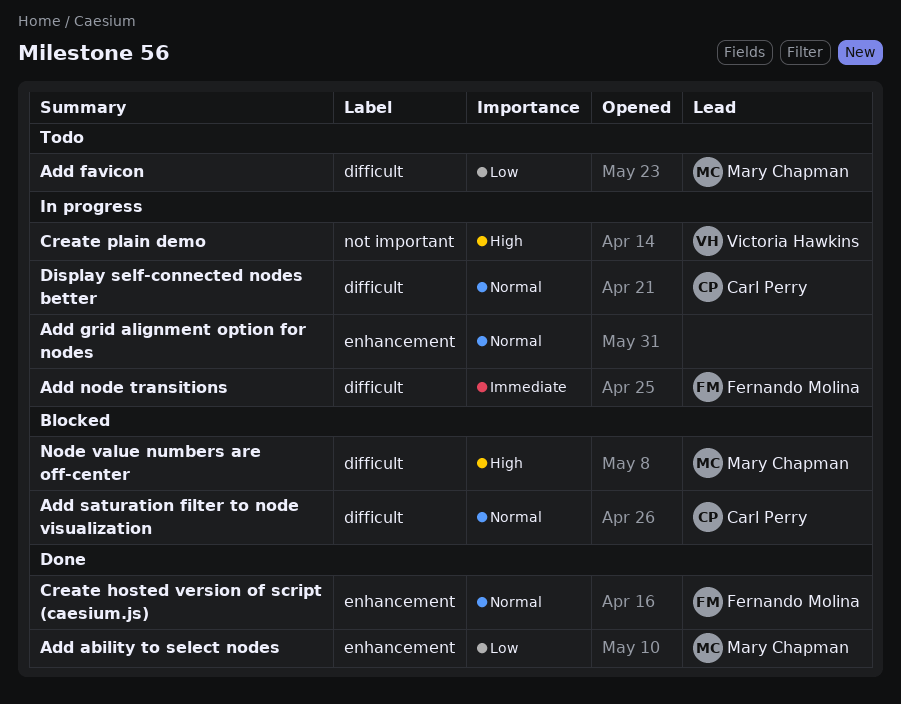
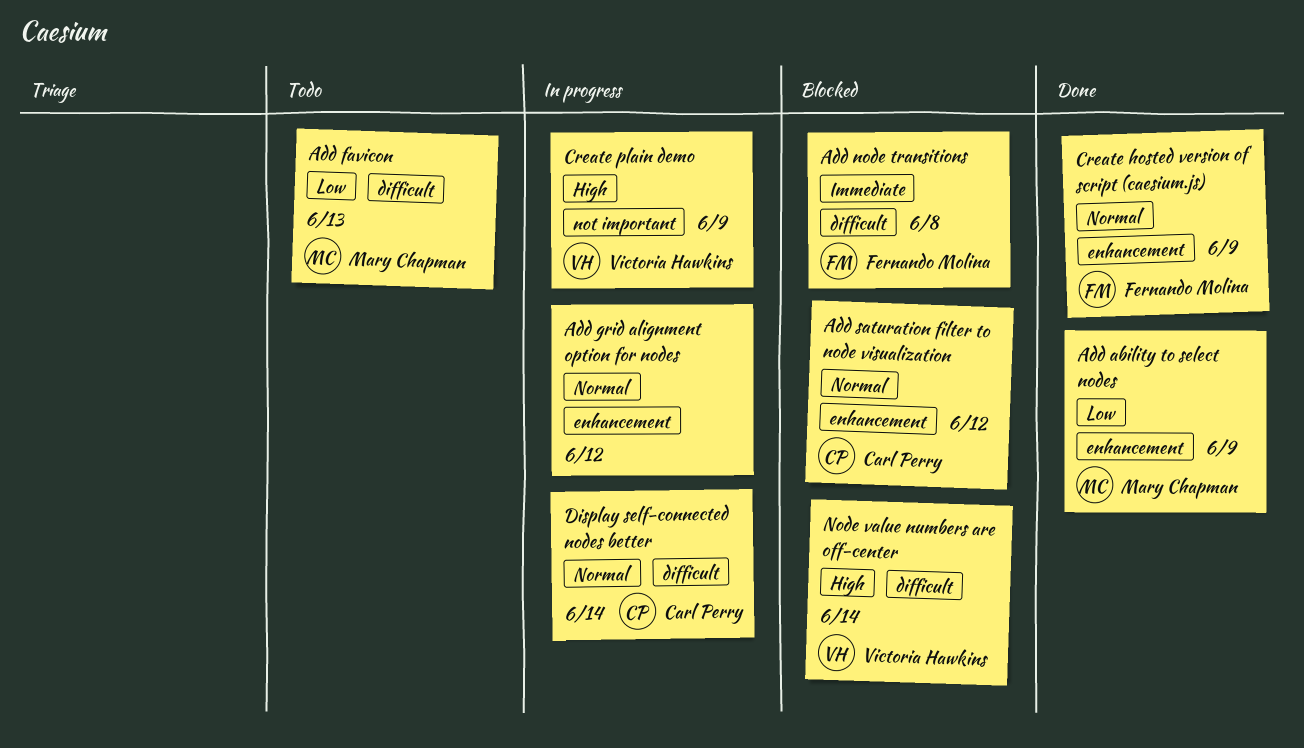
Add node transitions, status: In progress -> Blocked
Add saturation filter to node visualization, label: difficult -> enhancement
Node value numbers are off-center, owner: Mary Chapman -> Victoria Hawkins

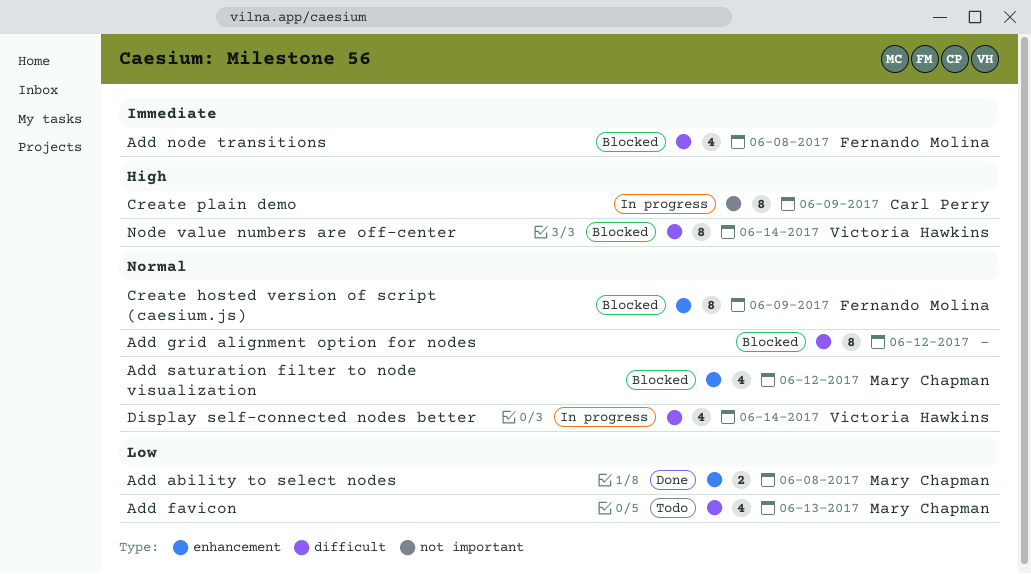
Add ability to select nodes, due: Jun 9 -> Jun 8
Add grid alignment option for nodes, status: In progress -> Blocked
Add grid alignment option for nodes, label: enhancement -> difficult
Add saturation filter to node visualization, owner: Carl Perry -> Mary Chapman
Create hosted version of script (caesium.js), status: Done -> Blocked
Create plain demo, owner: Victoria Hawkins -> Carl Perry
Display self-connected nodes better, owner: Carl Perry -> Victoria Hawkins

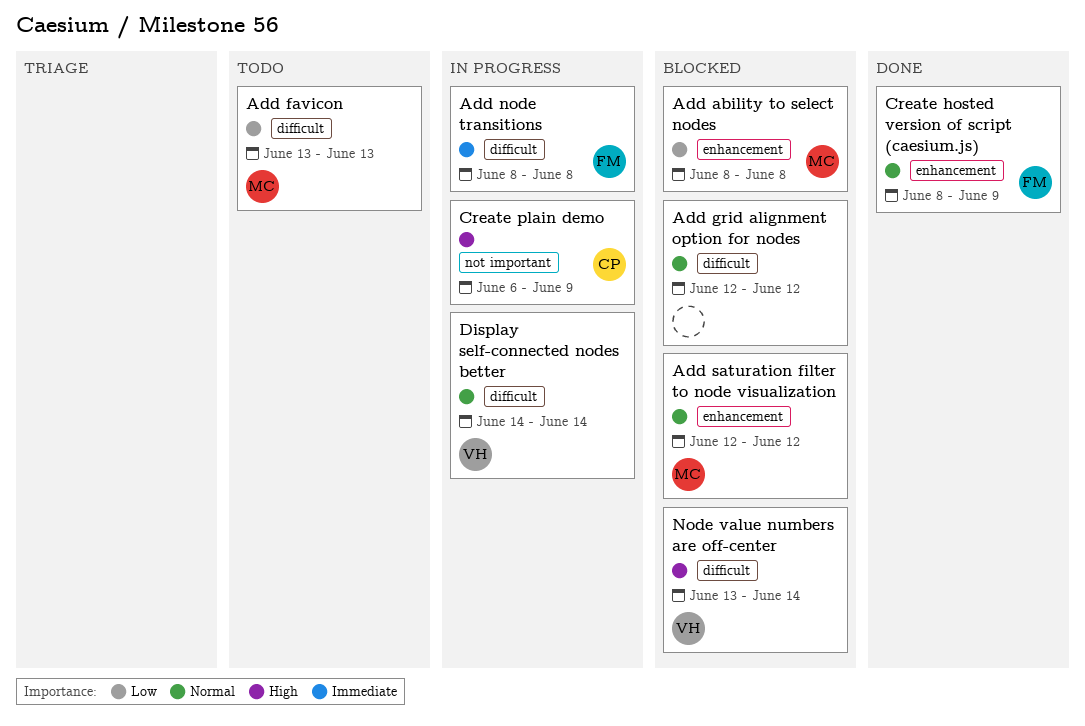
Add ability to select nodes, status: Done -> Blocked
Add node transitions, status: Blocked -> In progress
Create hosted version of script (caesium.js), status: Blocked -> Done

